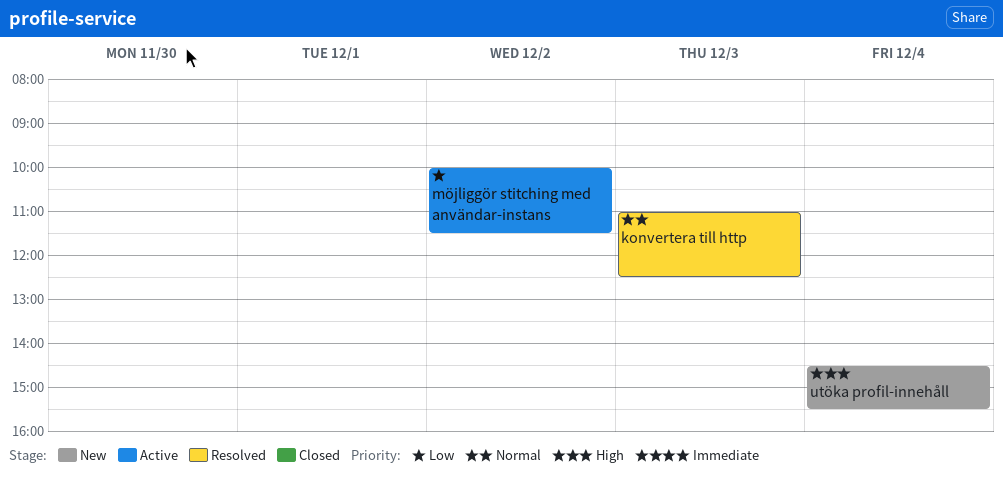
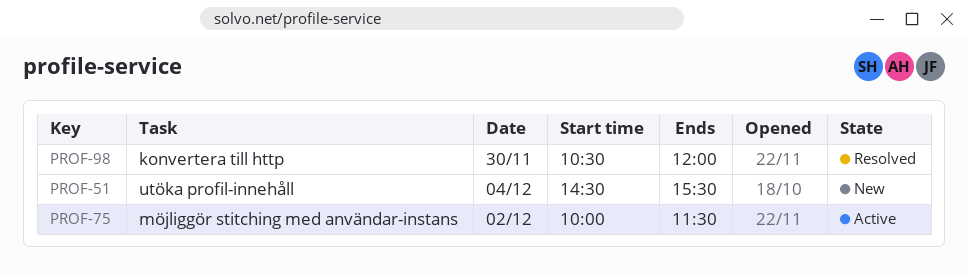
konvertera till http, day: Dec 3 -> Nov 30
konvertera till http, begins: 11:00 -> 10:30
konvertera till http, ends: 12:30 -> 12:00

